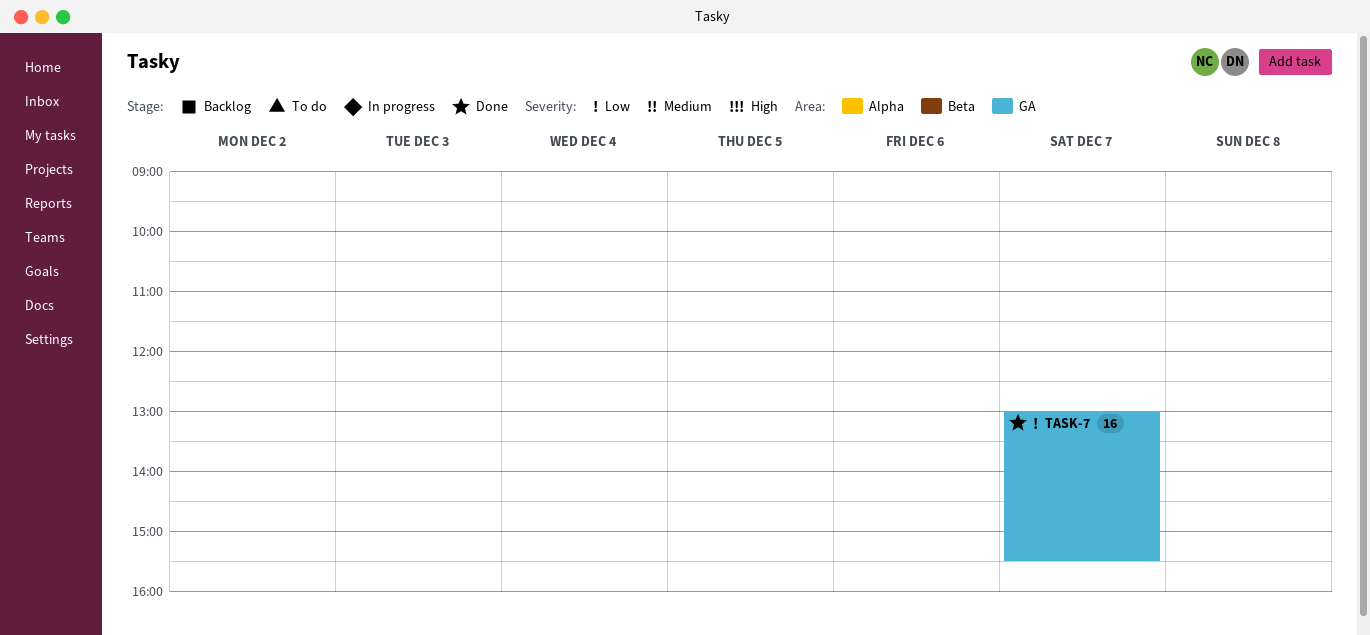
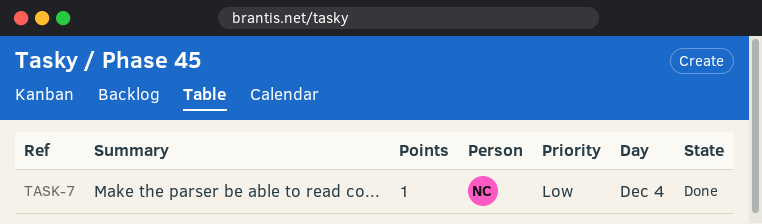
TASK-7, estimate: 16 -> 1
TASK-7, day: Dec 7 -> Dec 4

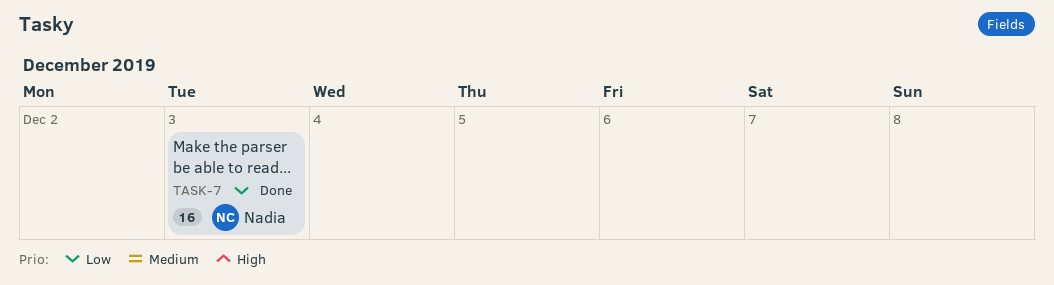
TASK-7, estimate: 1 -> 16
TASK-7, day: Dec 4 -> Dec 3

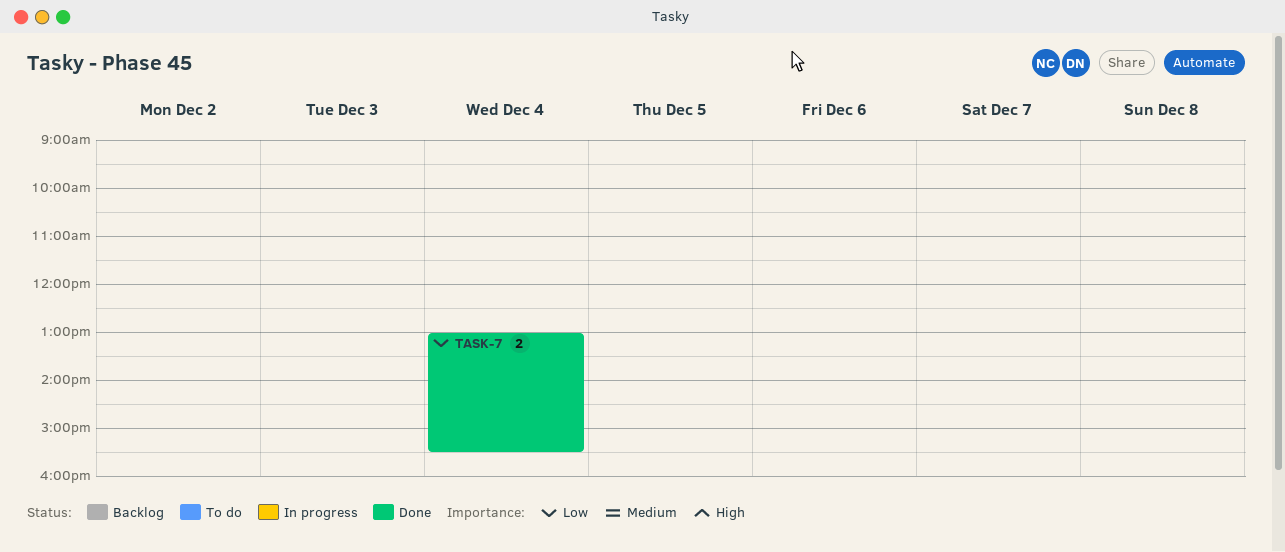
TASK-7, estimate: 16 -> 2
TASK-7, day: Dec 3 -> Dec 4

